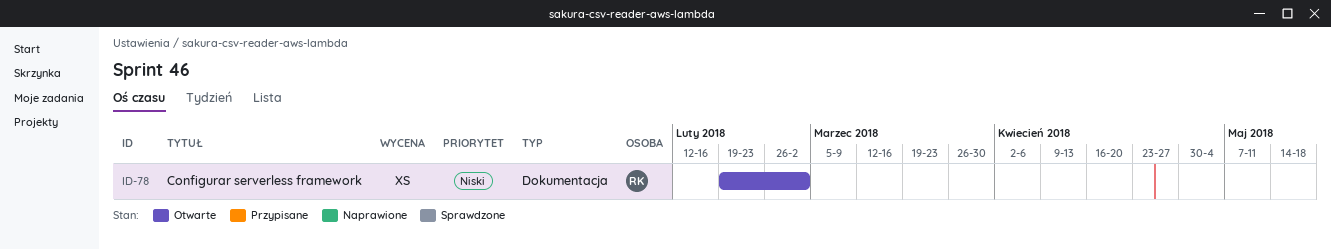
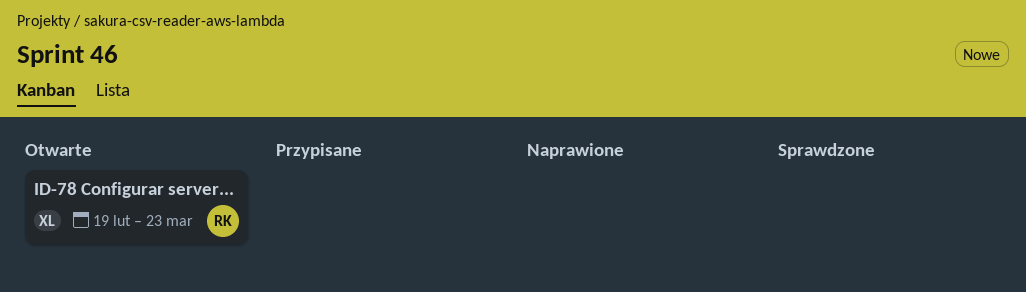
ID-78, estimate: XS -> XL
ID-78, due: Mar 2 -> Mar 23

